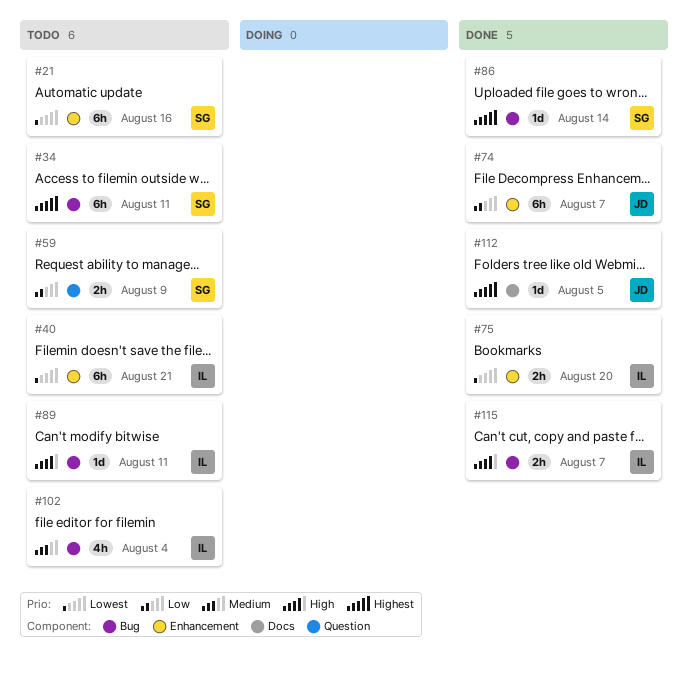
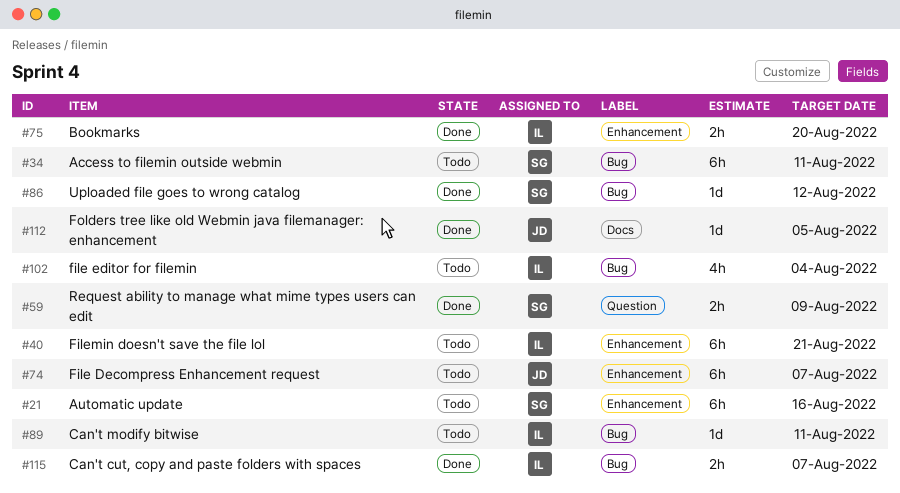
#59, status: Todo -> Done
#74, status: Done -> Todo
#86, due: Aug 14 -> Aug 12

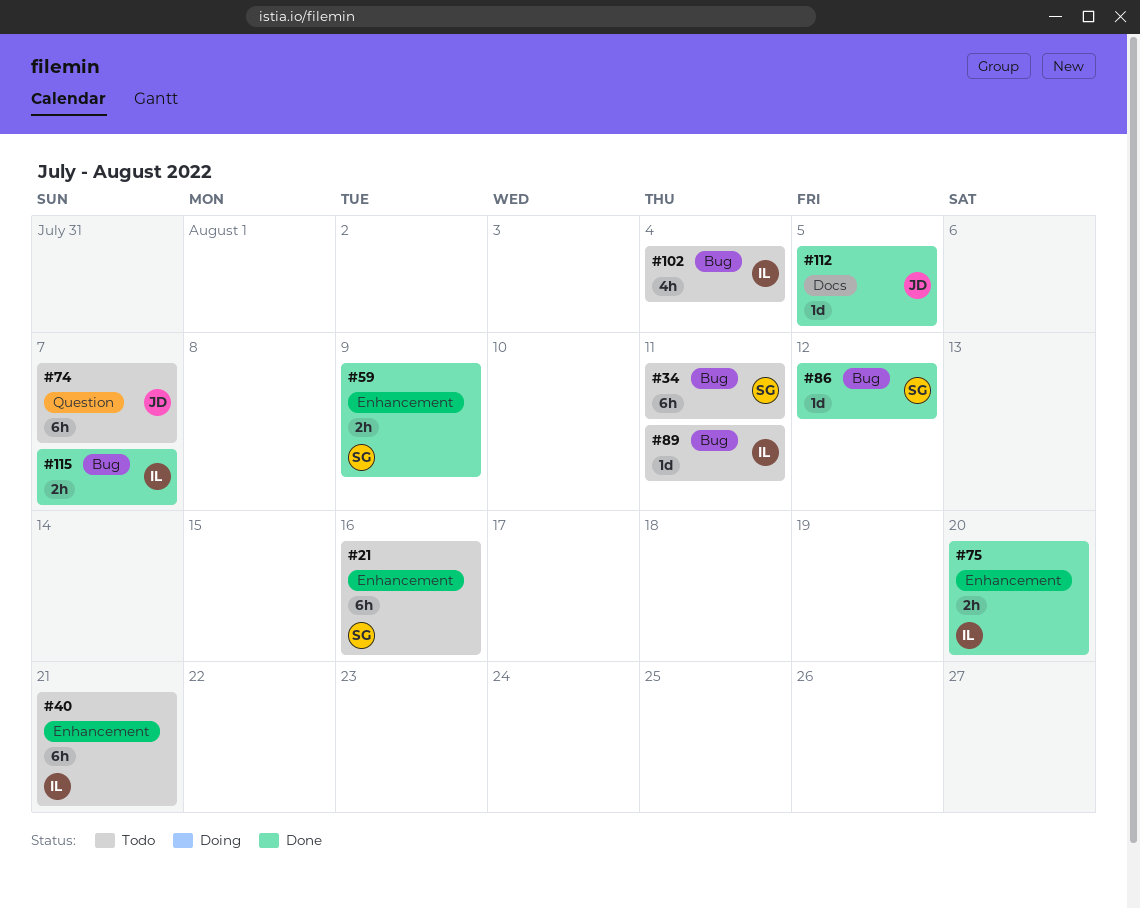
#59, label: Question -> Enhancement
#74, label: Enhancement -> Question

